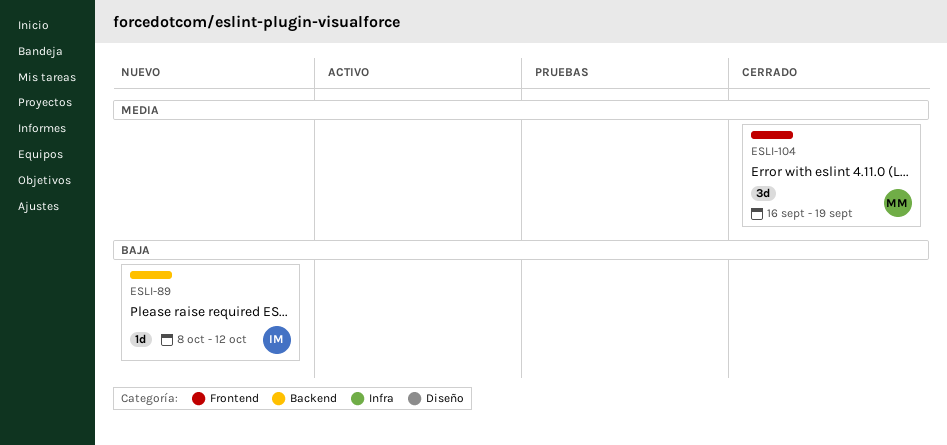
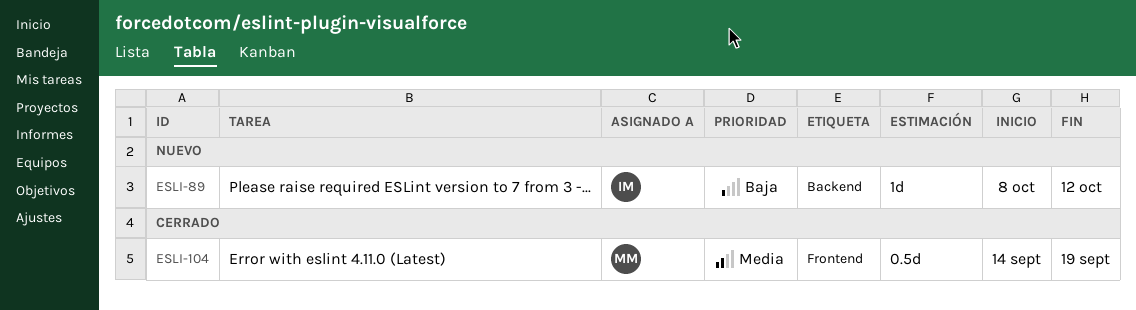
ESLI-104, estimate: 3d -> 0.5d
ESLI-104, start: Sep 16 -> Sep 14

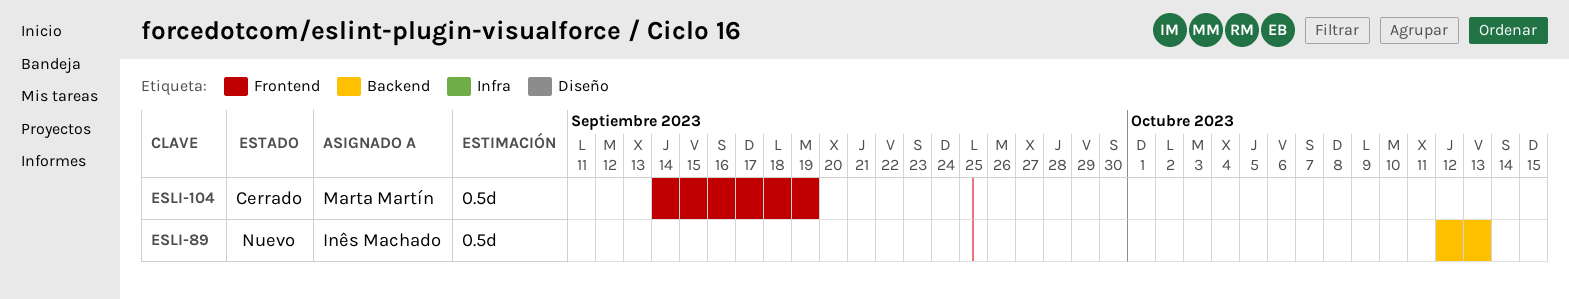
ESLI-89, estimate: 1d -> 0.5d
ESLI-89, start: Oct 8 -> Oct 12
ESLI-89, due: Oct 12 -> Oct 13

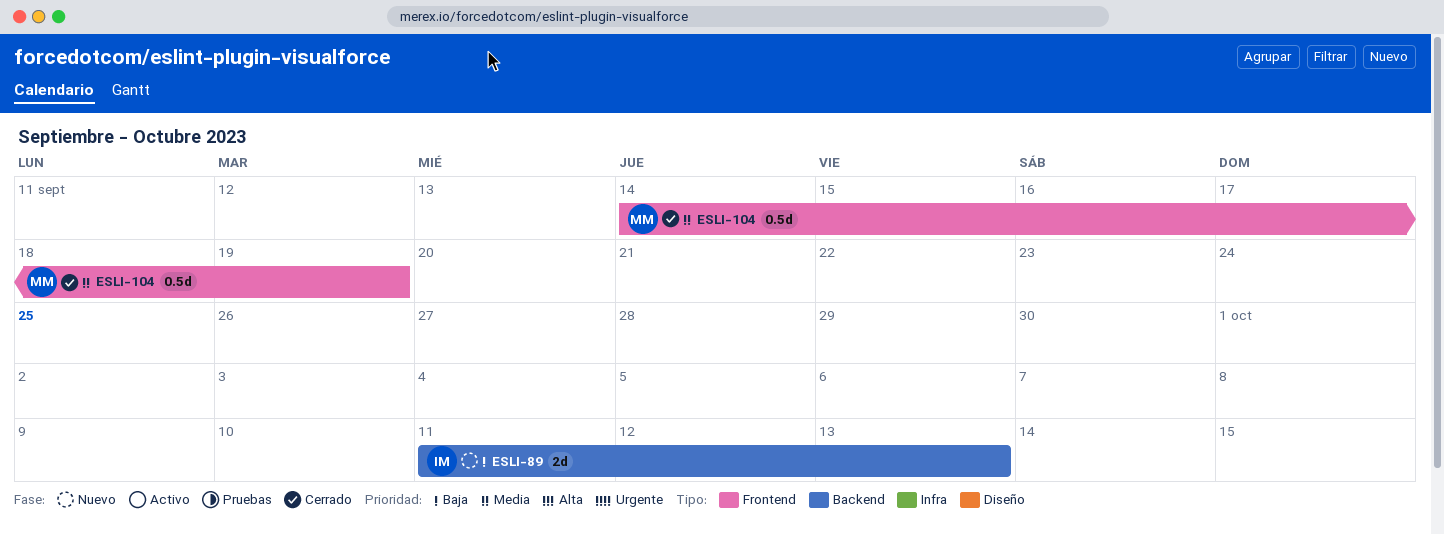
ESLI-89, estimate: 0.5d -> 2d
ESLI-89, start: Oct 12 -> Oct 11

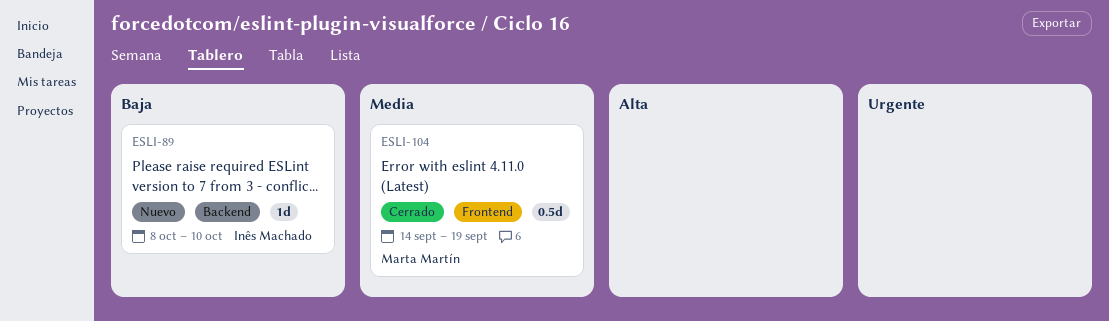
ESLI-89, estimate: 2d -> 1d
ESLI-89, start: Oct 11 -> Oct 8
ESLI-89, due: Oct 13 -> Oct 10

